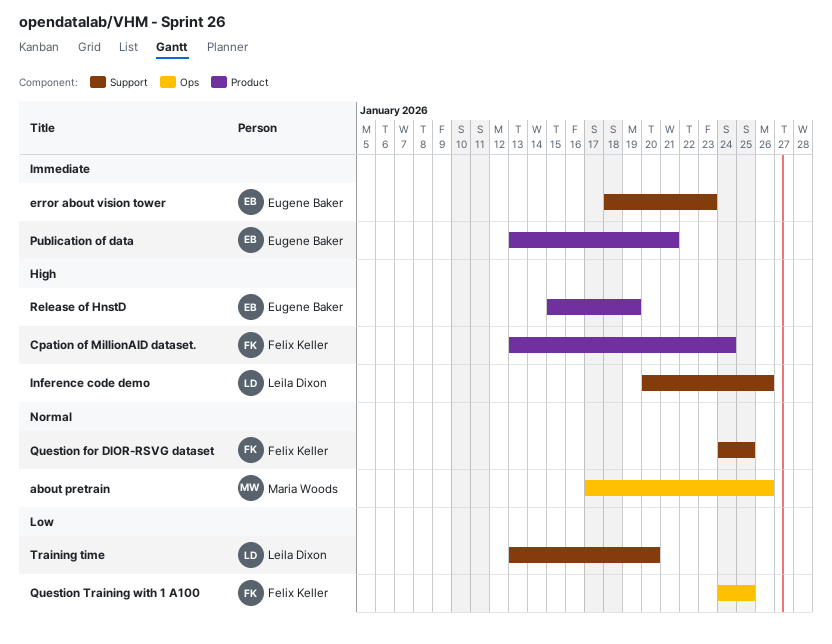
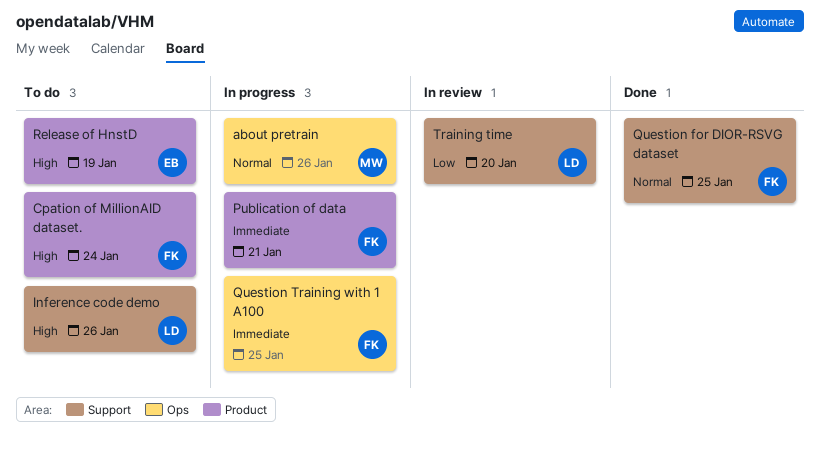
error about vision tower: present -> none
Publication of data, owner: Eugene Baker -> Felix Keller
Question Training with 1 A100, priority: Low -> Immediate

